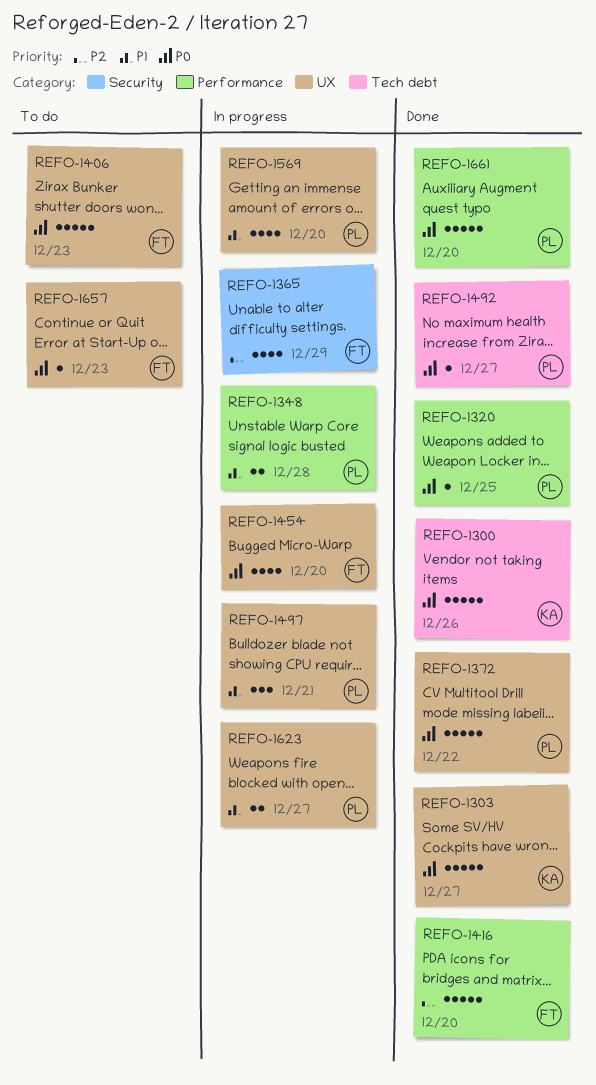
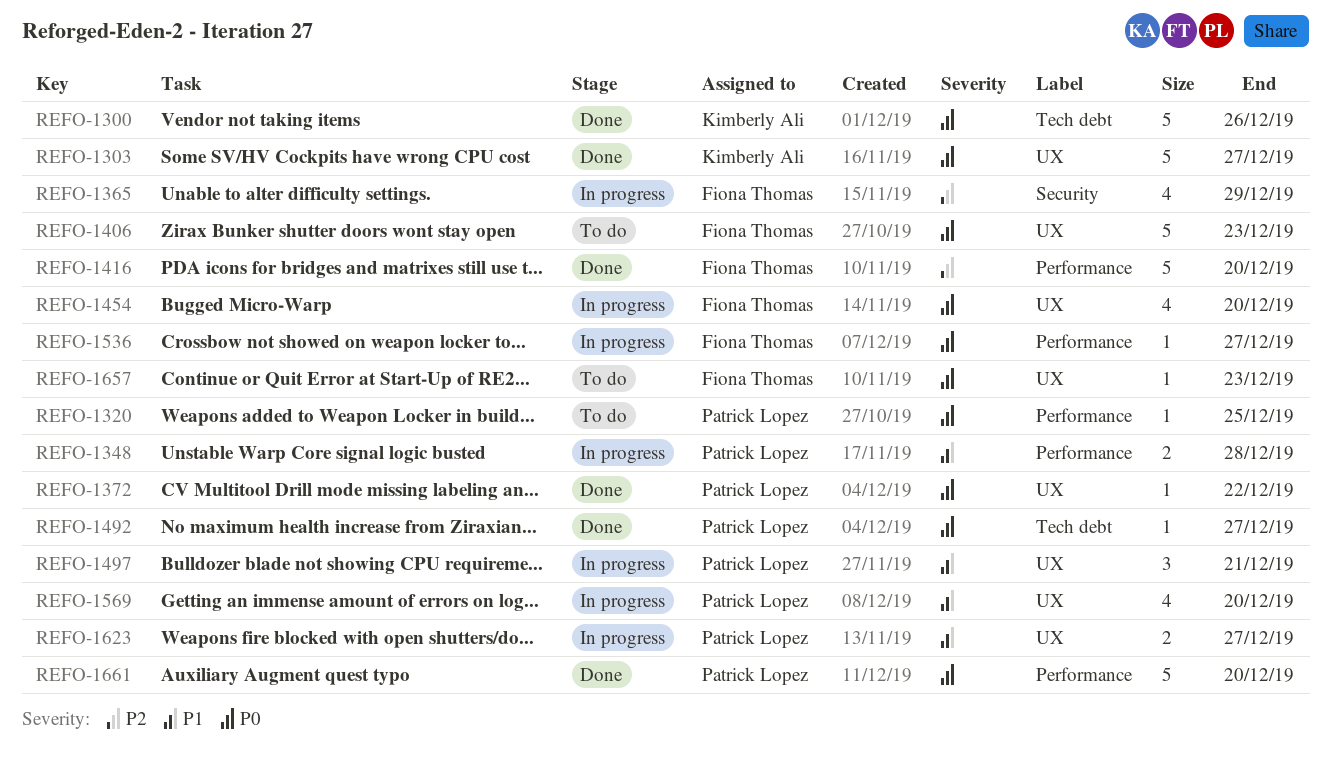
REFO-1320, status: Done -> To do
REFO-1372, estimate: 5 -> 1
REFO-1536: none -> present

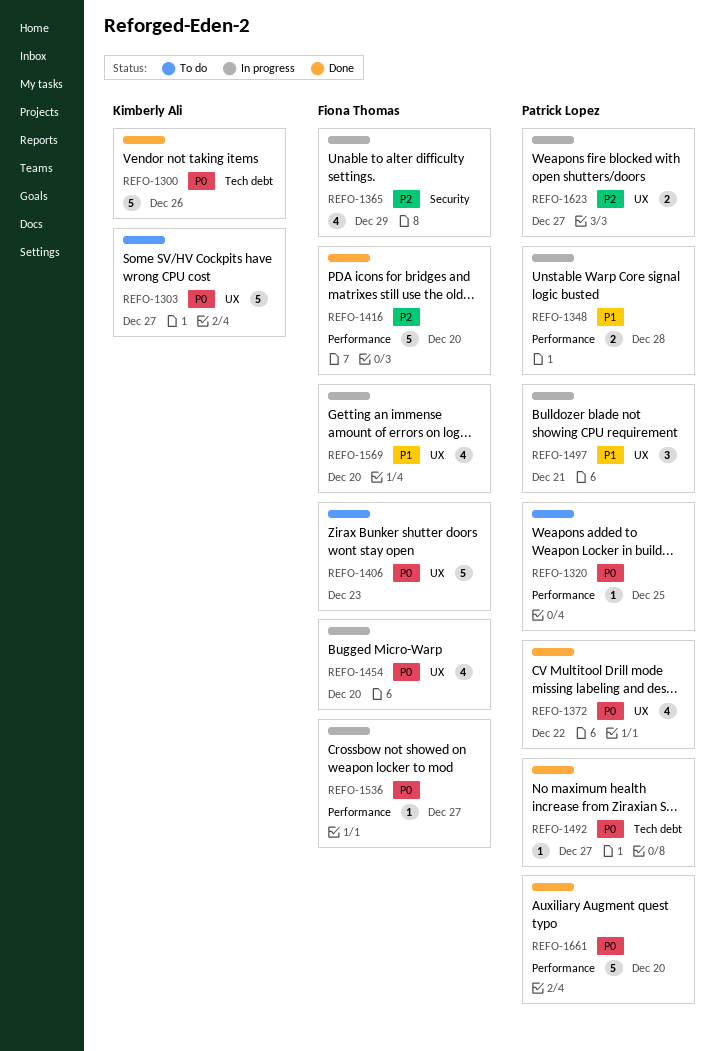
REFO-1303, status: Done -> To do
REFO-1372, estimate: 1 -> 4
REFO-1569, owner: Patrick Lopez -> Fiona Thomas
REFO-1623, priority: P1 -> P2
REFO-1657: present -> none

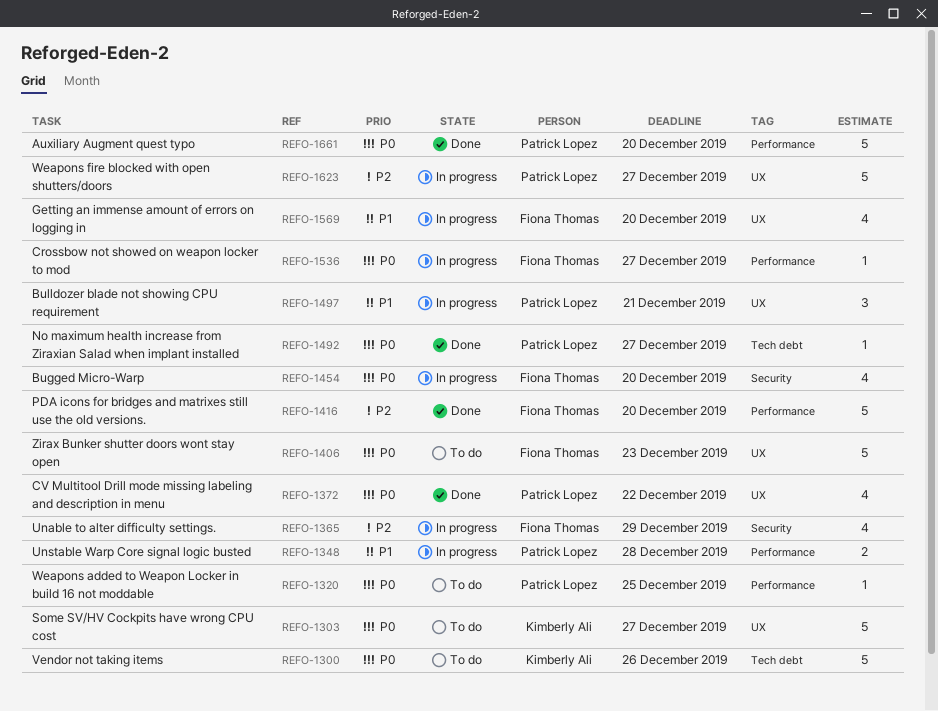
REFO-1300, status: Done -> To do
REFO-1454, label: UX -> Security
REFO-1623, estimate: 2 -> 5

